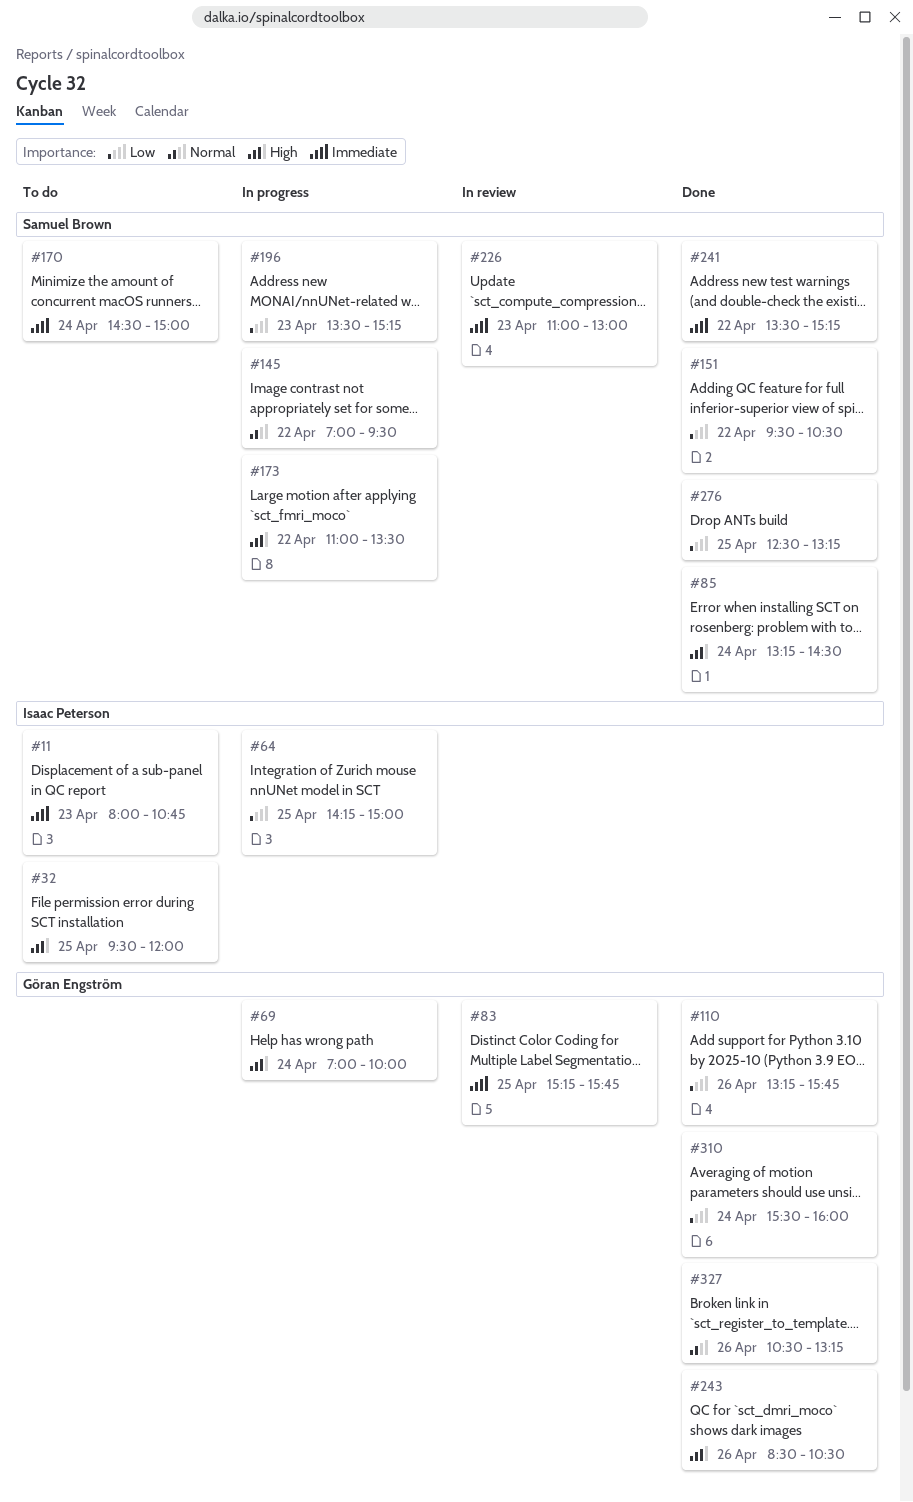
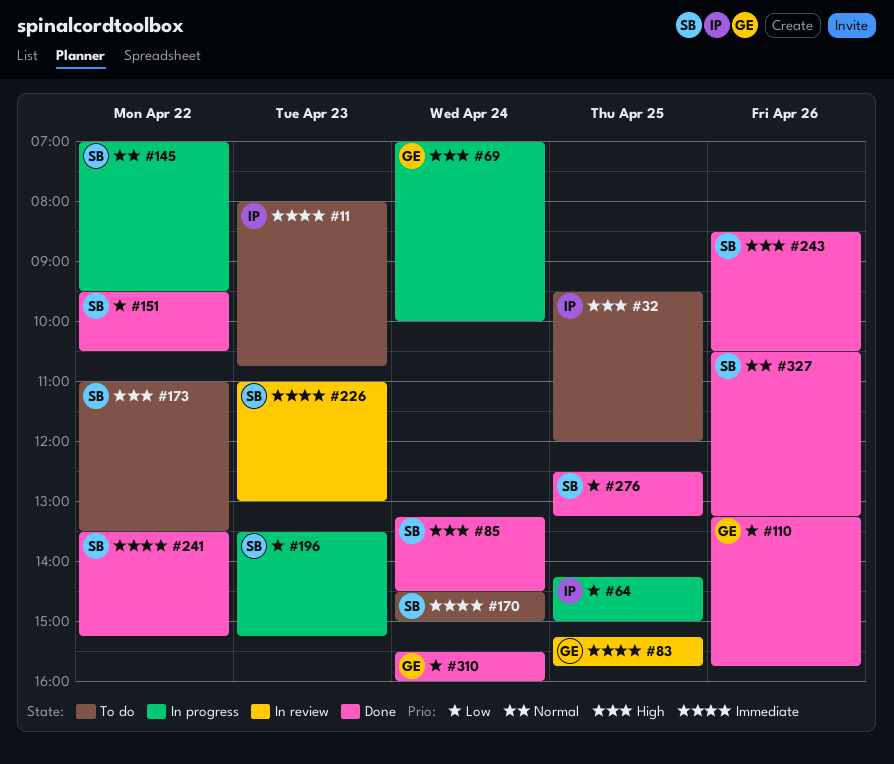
#173, status: In progress -> To do
#243, owner: Göran Engström -> Samuel Brown
#327, owner: Göran Engström -> Samuel Brown

